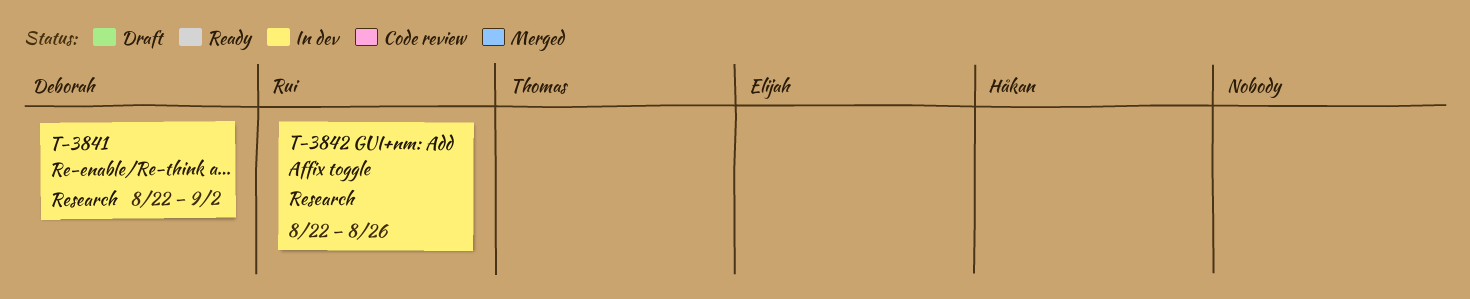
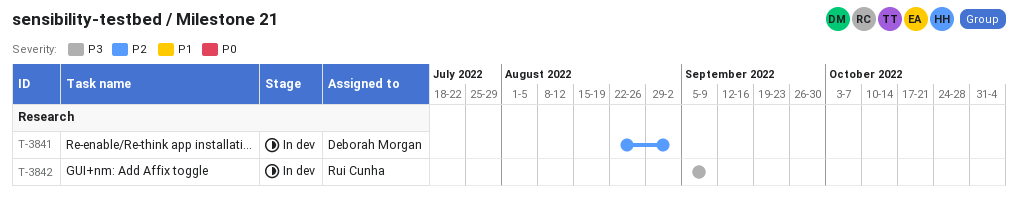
T-3842, start: Aug 22 -> Sep 5
T-3842, due: Aug 26 -> Sep 9

